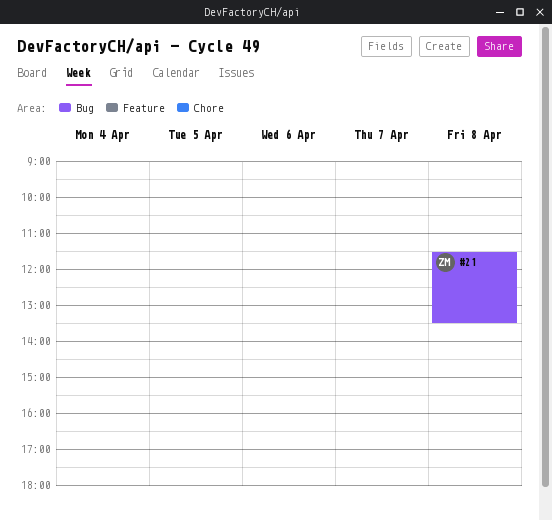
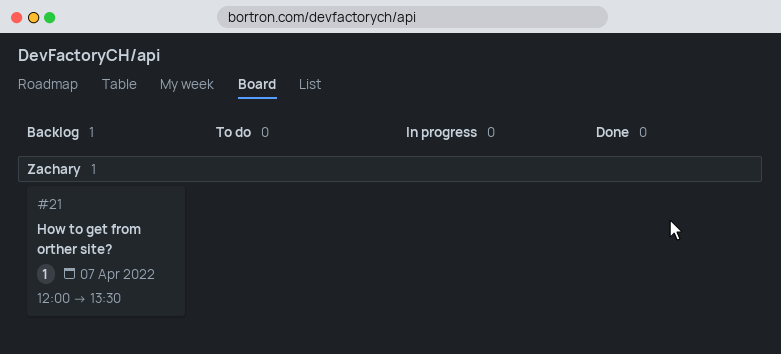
#21, day: Apr 8 -> Apr 7
#21, begins: 11:30 -> 12:00

